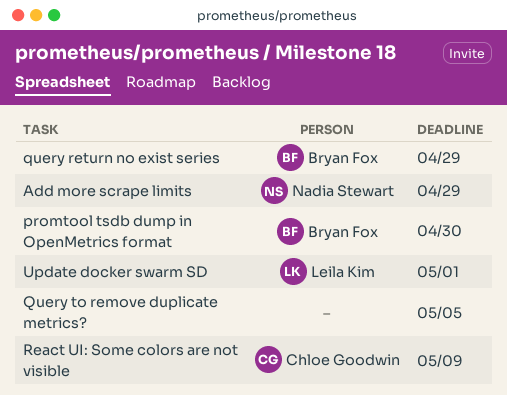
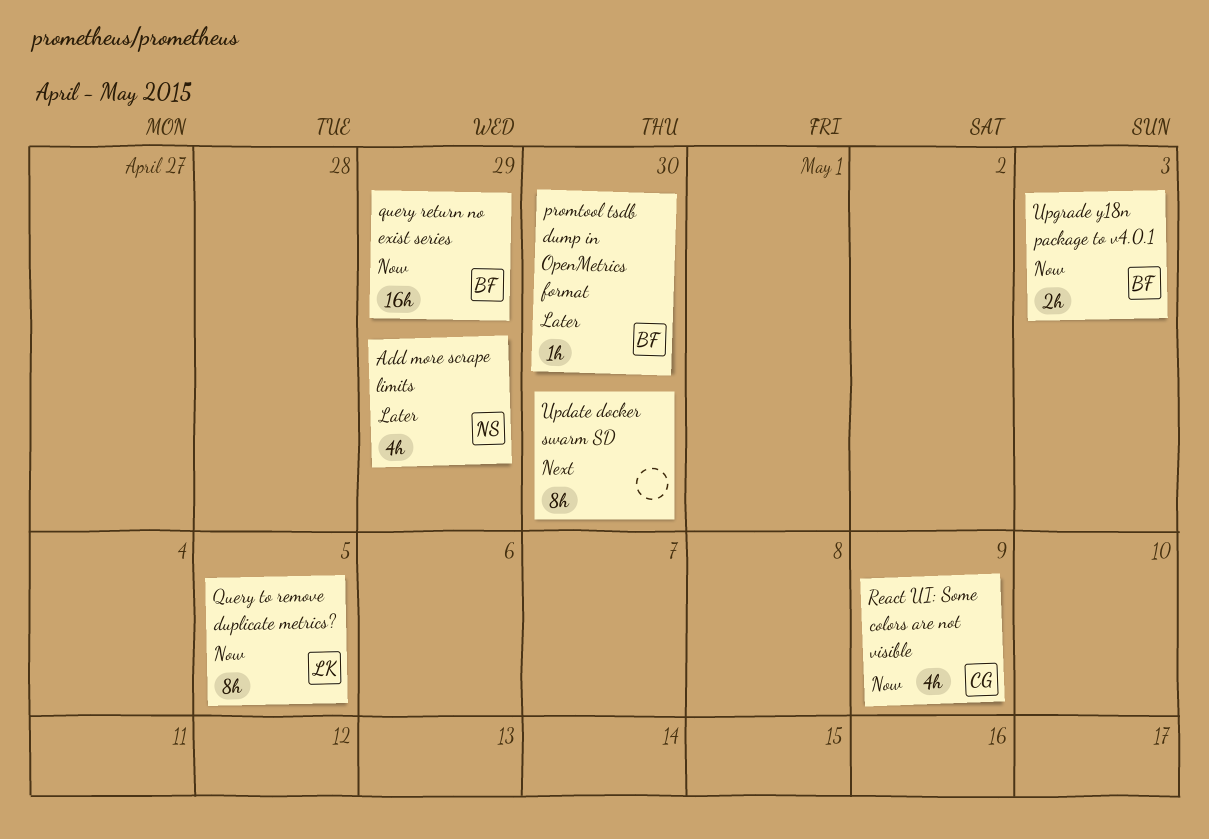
Query to remove duplicate metrics?, owner: none -> Leila Kim
Update docker swarm SD, owner: Leila Kim -> none
Update docker swarm SD, due: May 1 -> Apr 30
Upgrade y18n package to v4.0.1: none -> present

